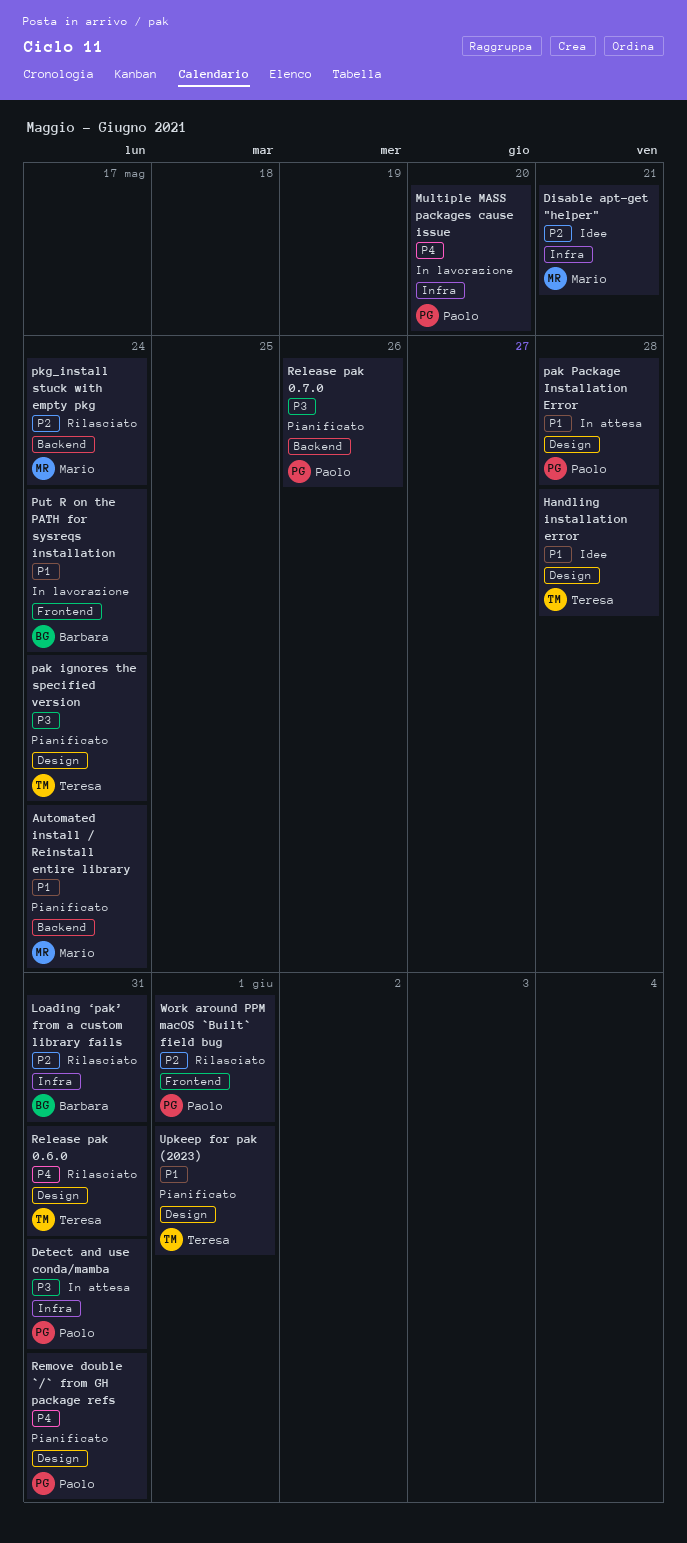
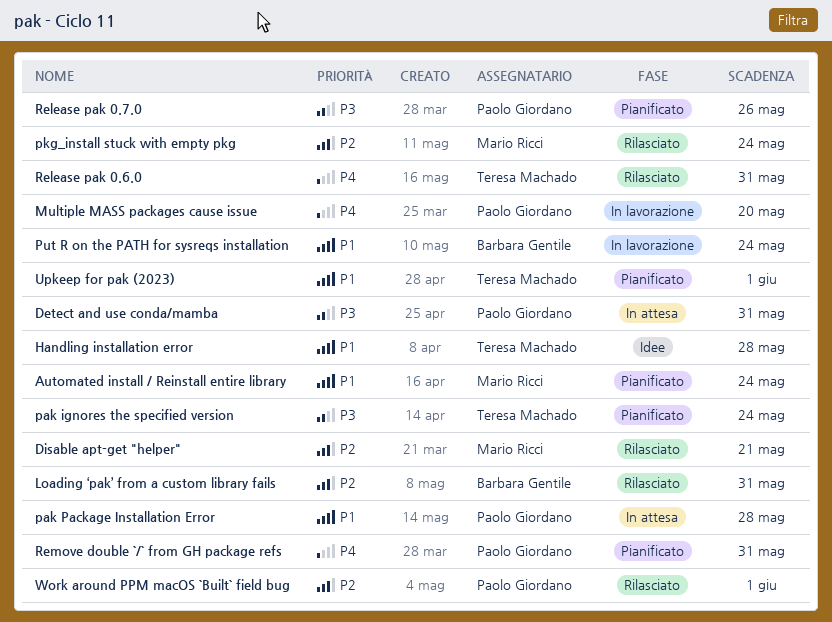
Disable apt-get "helper", status: Idee -> Rilasciato

